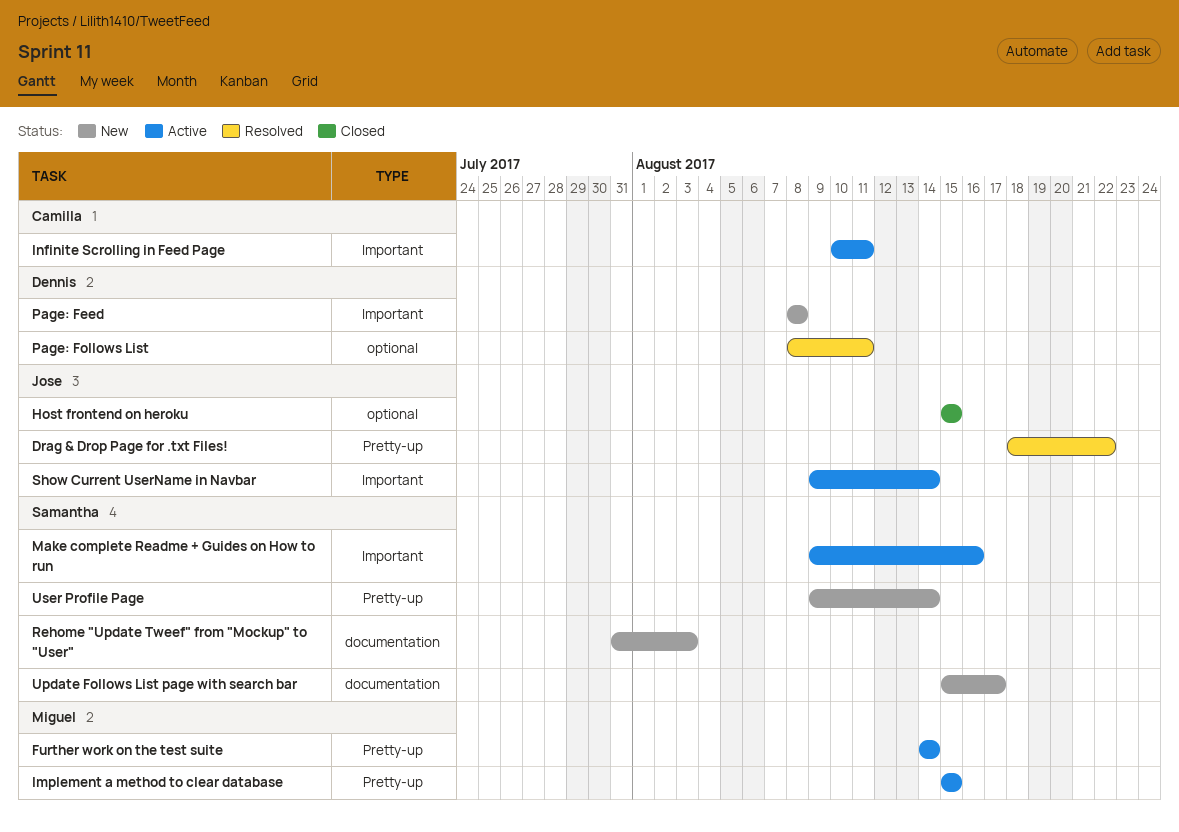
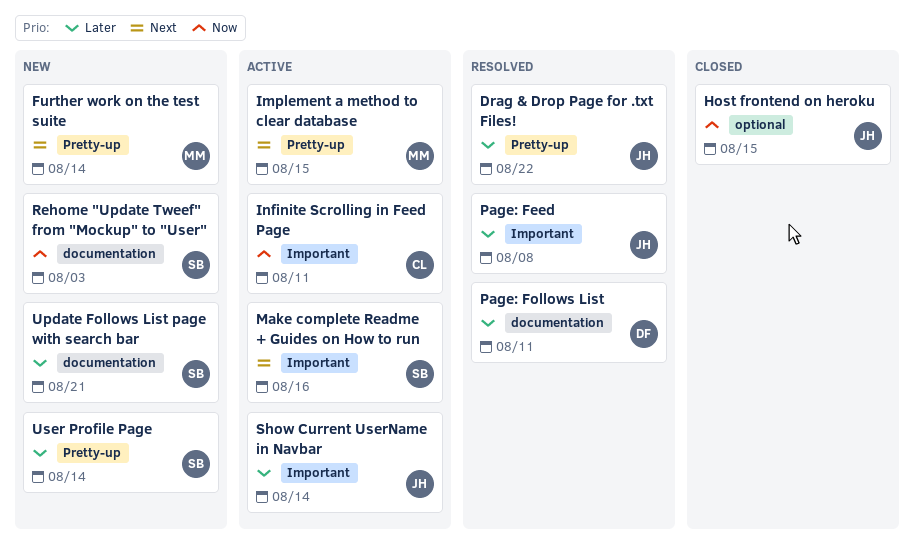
Further work on the test suite, status: Active -> New
Page: Feed, status: New -> Resolved
Page: Feed, owner: Dennis -> Jose
Page: Follows List, label: optional -> documentation
Update Follows List page with search bar, due: Aug 17 -> Aug 21

